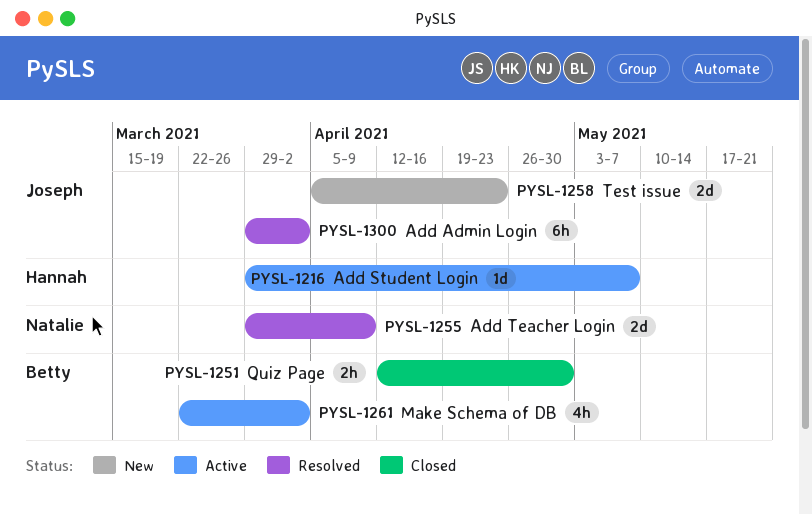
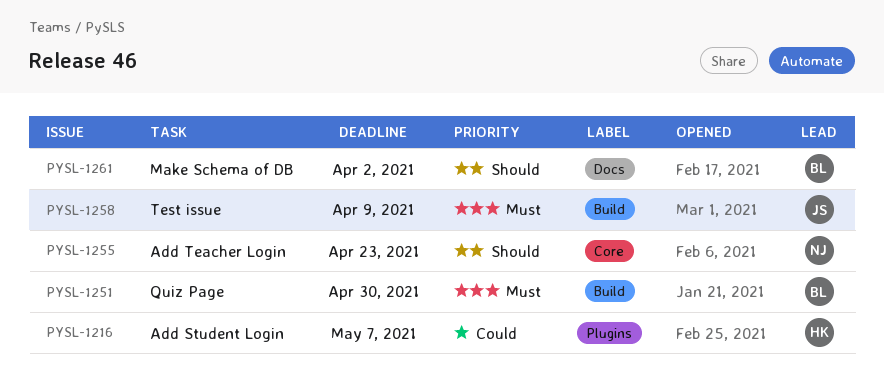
PYSL-1255, due: Apr 9 -> Apr 23
PYSL-1258, due: Apr 23 -> Apr 9
PYSL-1300: present -> none

